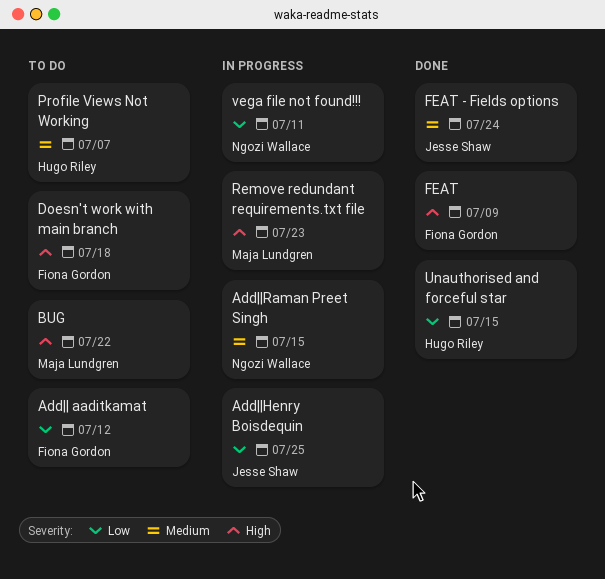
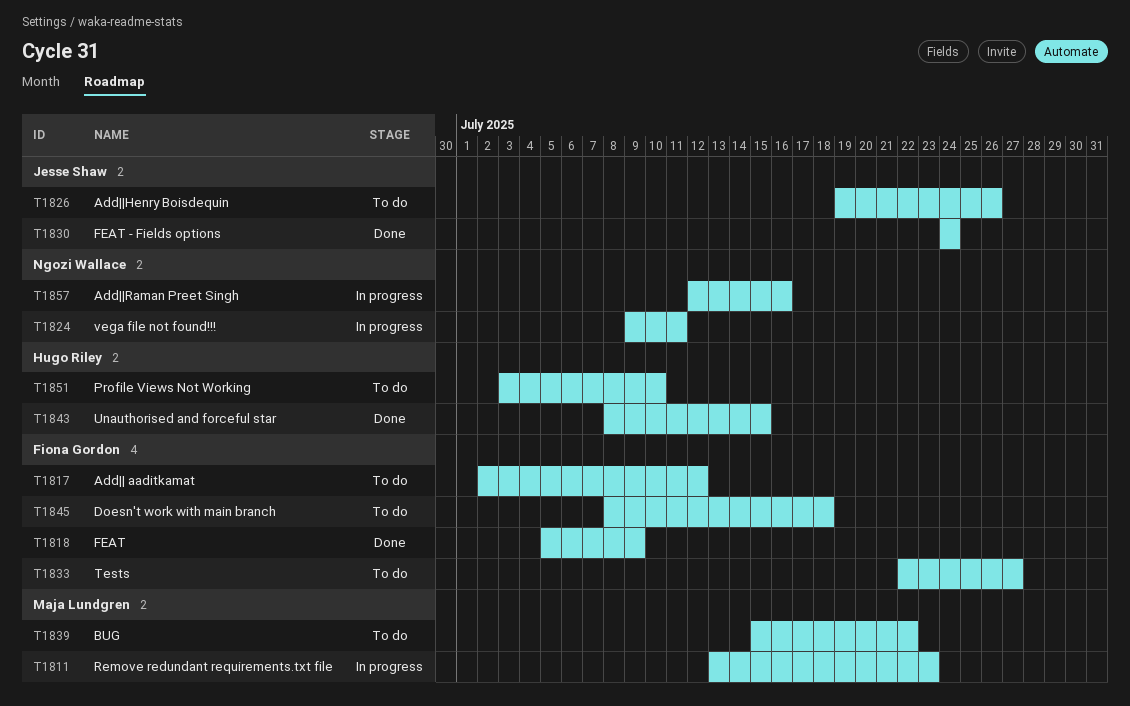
Add||Henry Boisdequin, status: In progress -> To do
Add||Henry Boisdequin, due: Jul 25 -> Jul 26
Add||Raman Preet Singh, due: Jul 15 -> Jul 16
Profile Views Not Working, due: Jul 7 -> Jul 10
Tests: none -> present

